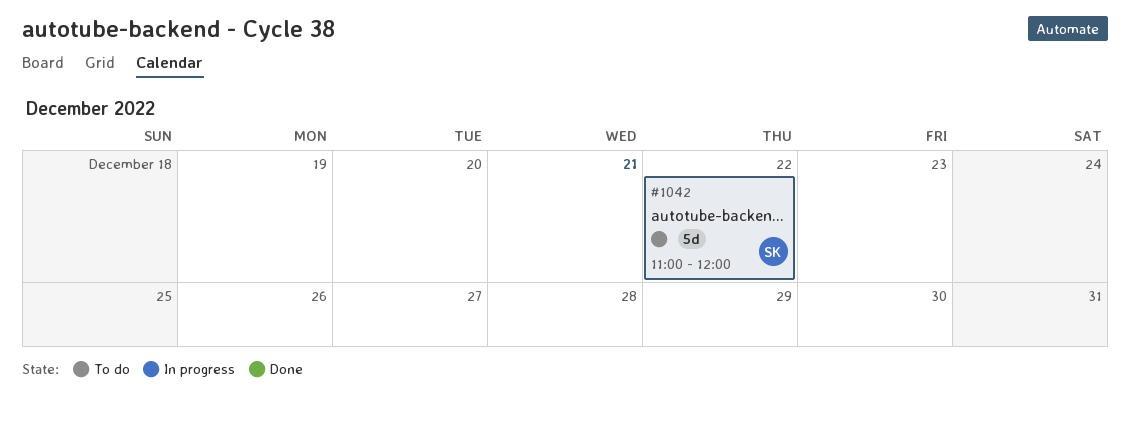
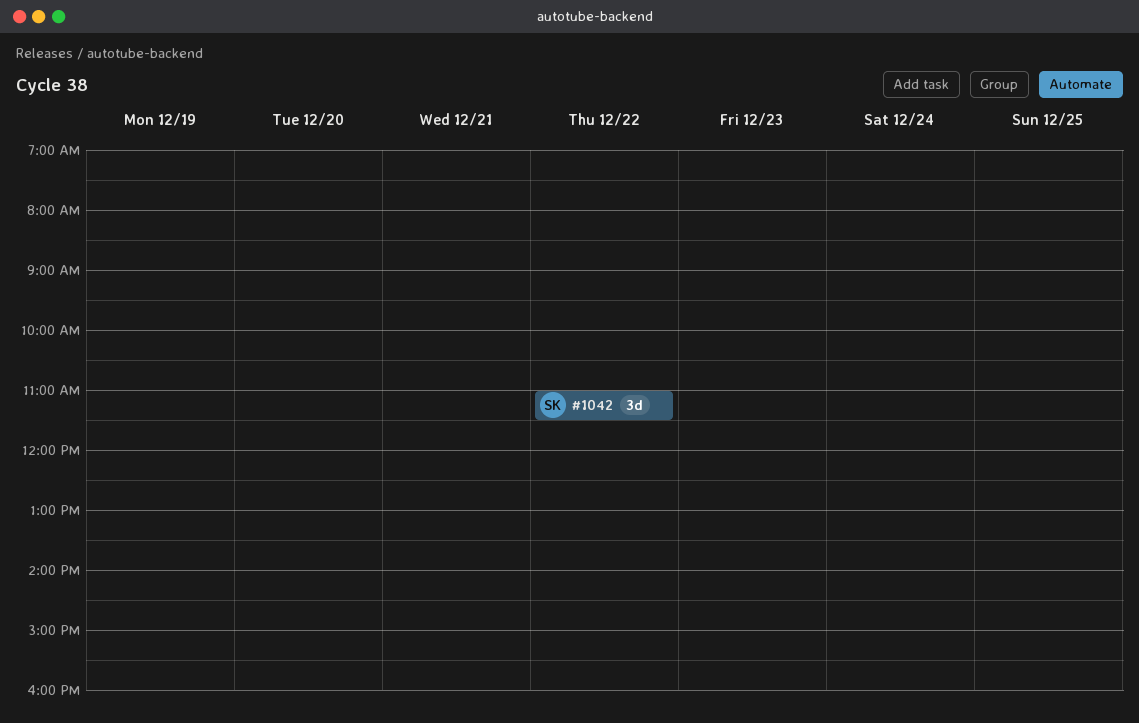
#1042, estimate: 5d -> 3d
#1042, ends: 12:00 -> 11:30

